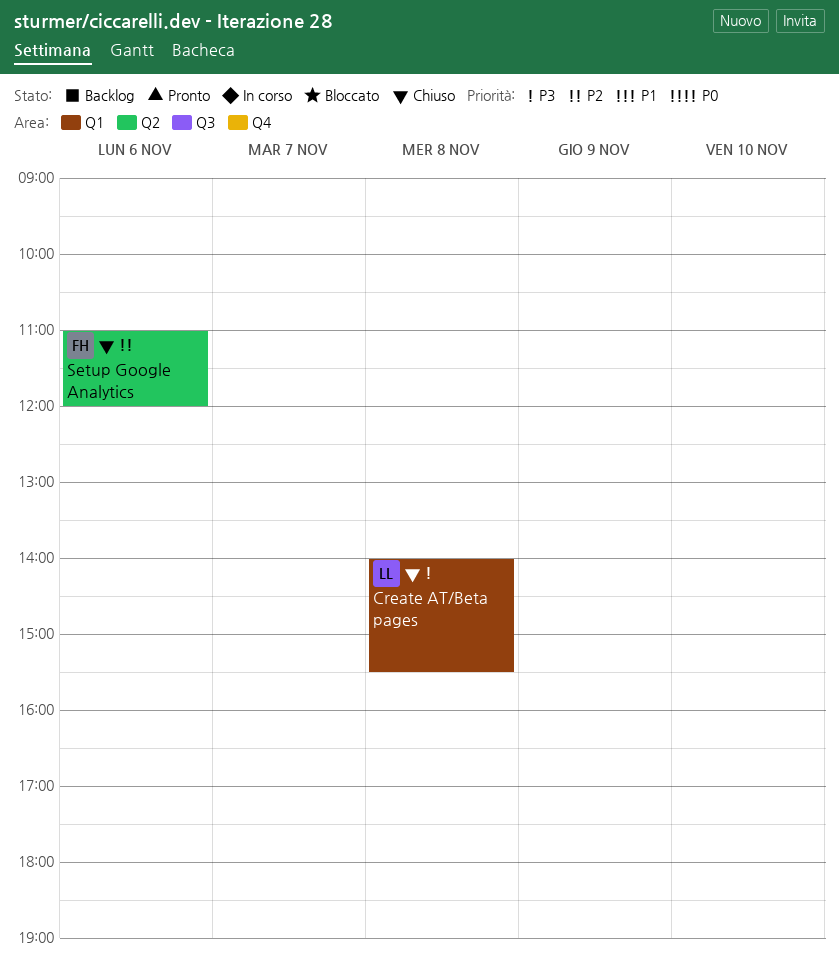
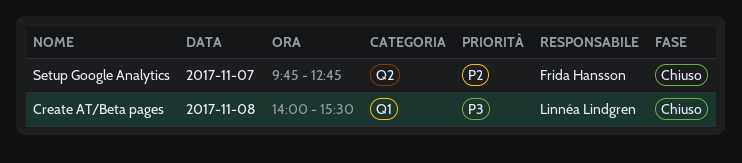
Setup Google Analytics, day: Nov 6 -> Nov 7
Setup Google Analytics, begins: 11:00 -> 09:45
Setup Google Analytics, ends: 12:00 -> 12:45

